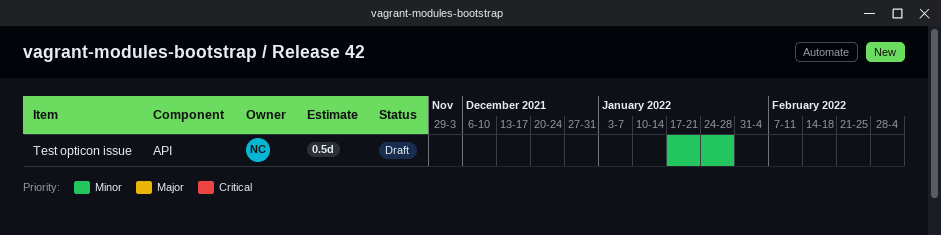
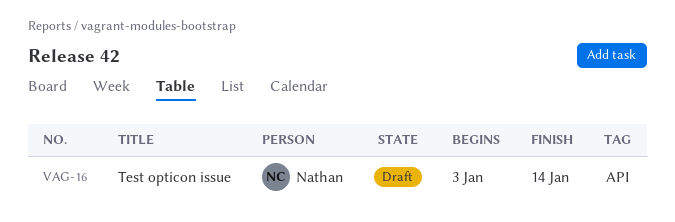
Test opticon issue, start: Jan 17 -> Jan 3
Test opticon issue, due: Jan 28 -> Jan 14

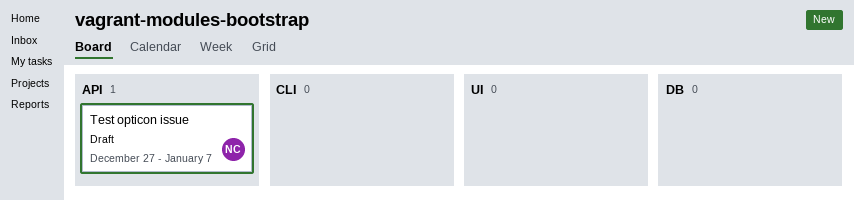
Test opticon issue, start: Jan 3 -> Dec 27
Test opticon issue, due: Jan 14 -> Jan 7

